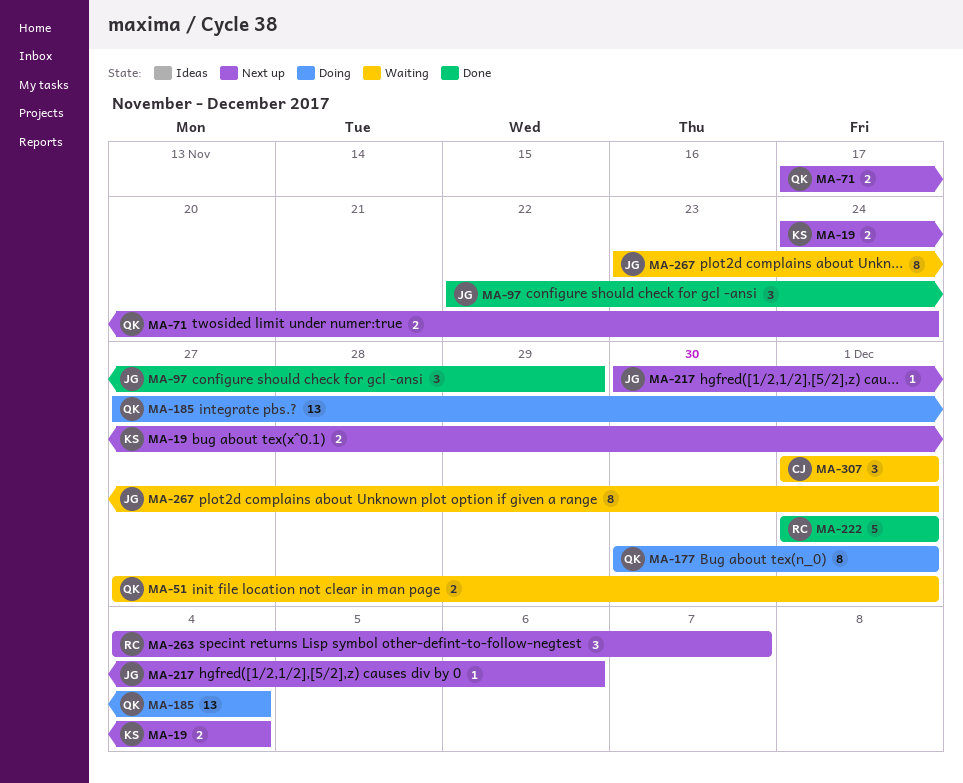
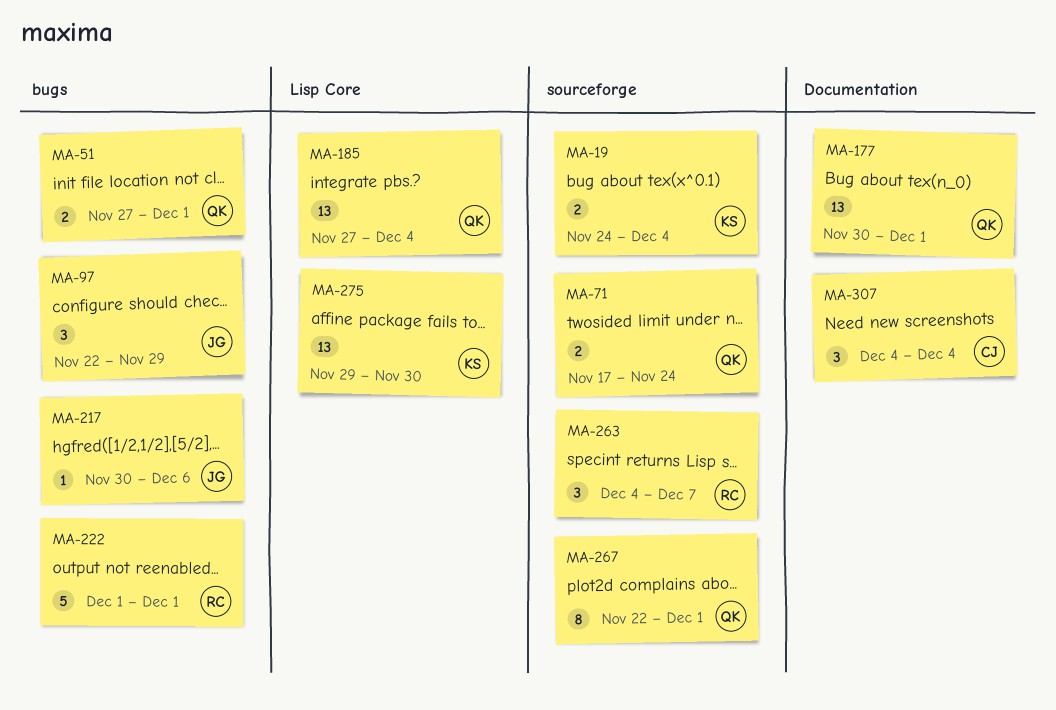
MA-177, estimate: 8 -> 13
MA-267, owner: JG -> QK
MA-267, start: Nov 23 -> Nov 22
MA-275: none -> present
MA-307, start: Dec 1 -> Dec 4
MA-307, due: Dec 1 -> Dec 4

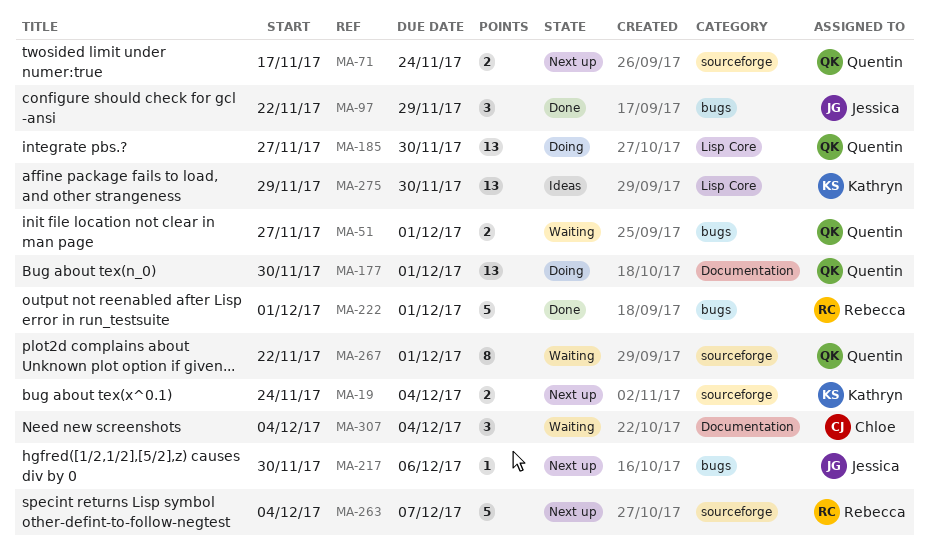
MA-185, due: Dec 4 -> Nov 30
MA-263, estimate: 3 -> 5

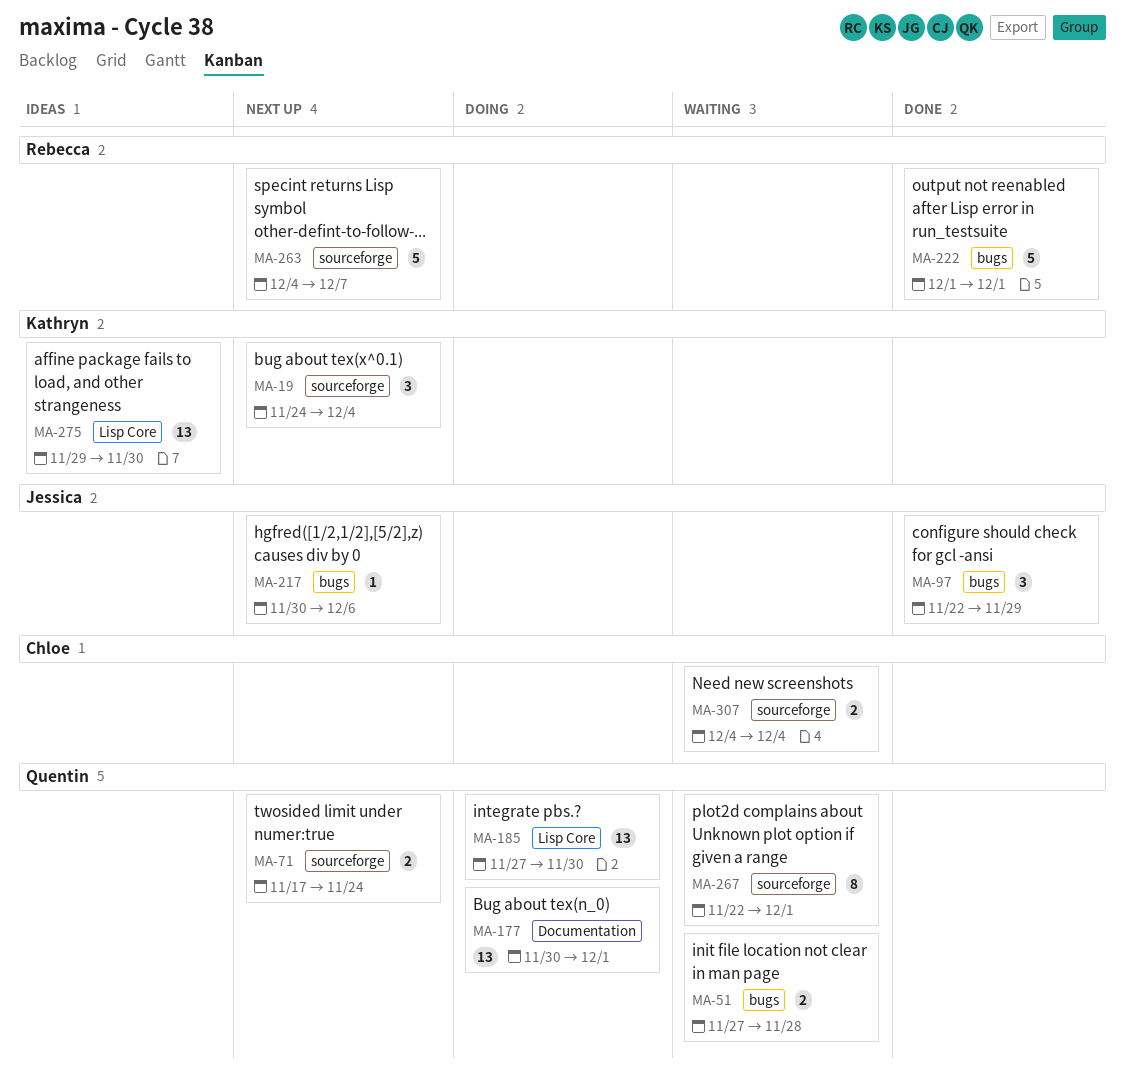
MA-19, estimate: 2 -> 3
MA-51, due: Dec 1 -> Nov 28
MA-307, label: Documentation -> sourceforge
MA-307, estimate: 3 -> 2

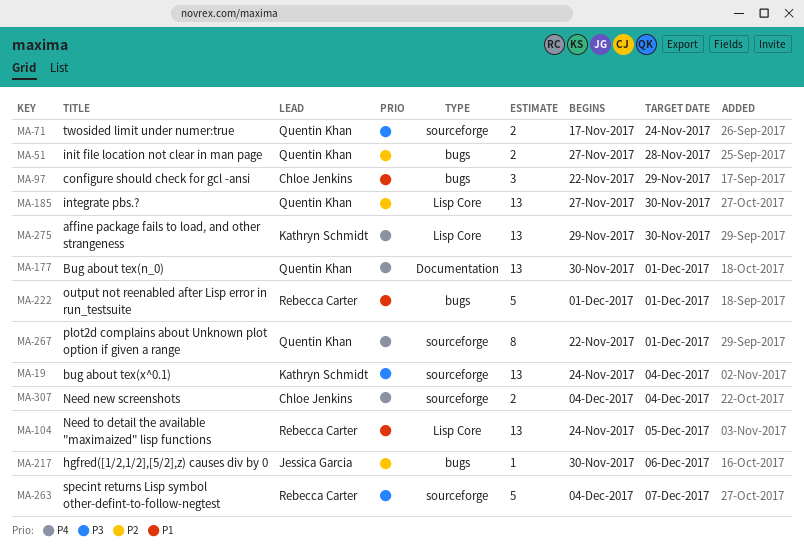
MA-19, estimate: 3 -> 13
MA-97, owner: Jessica Garcia -> Chloe Jenkins
MA-104: none -> present

